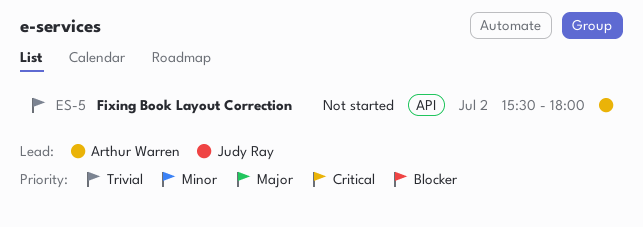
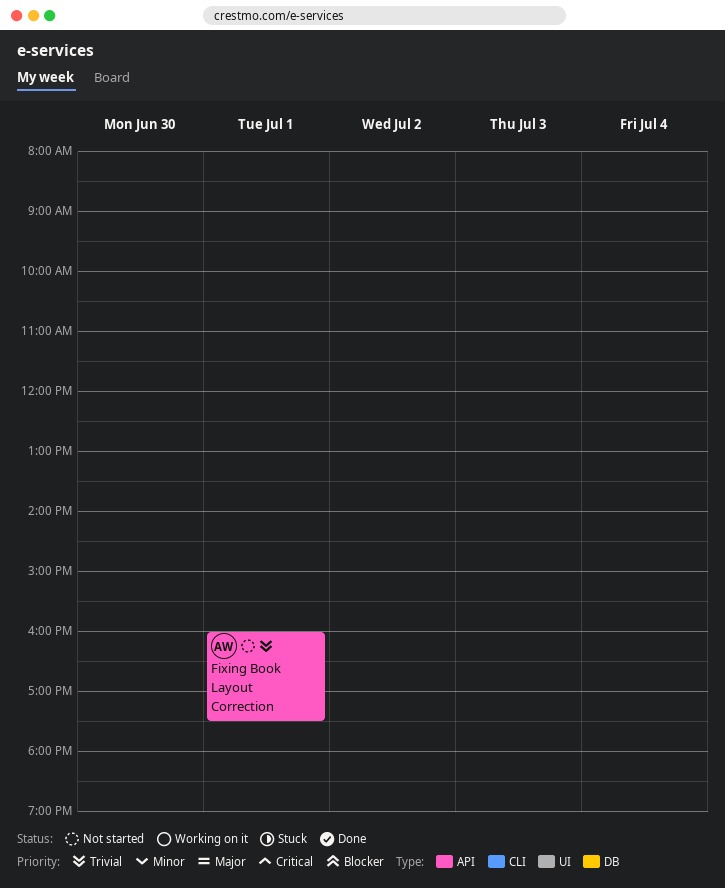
Fixing Book Layout Correction, day: Jul 2 -> Jul 1
Fixing Book Layout Correction, begins: 15:30 -> 16:00
Fixing Book Layout Correction, ends: 18:00 -> 17:30

